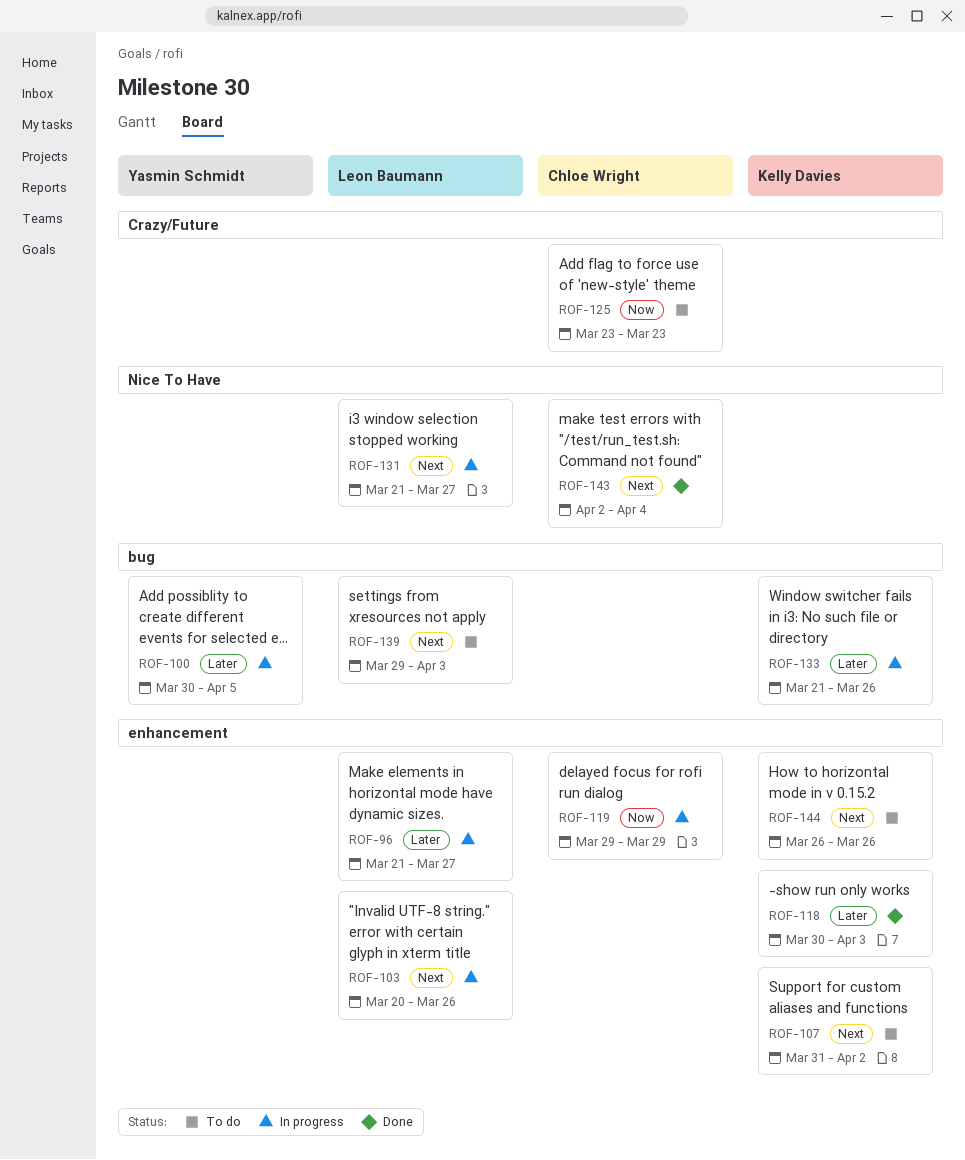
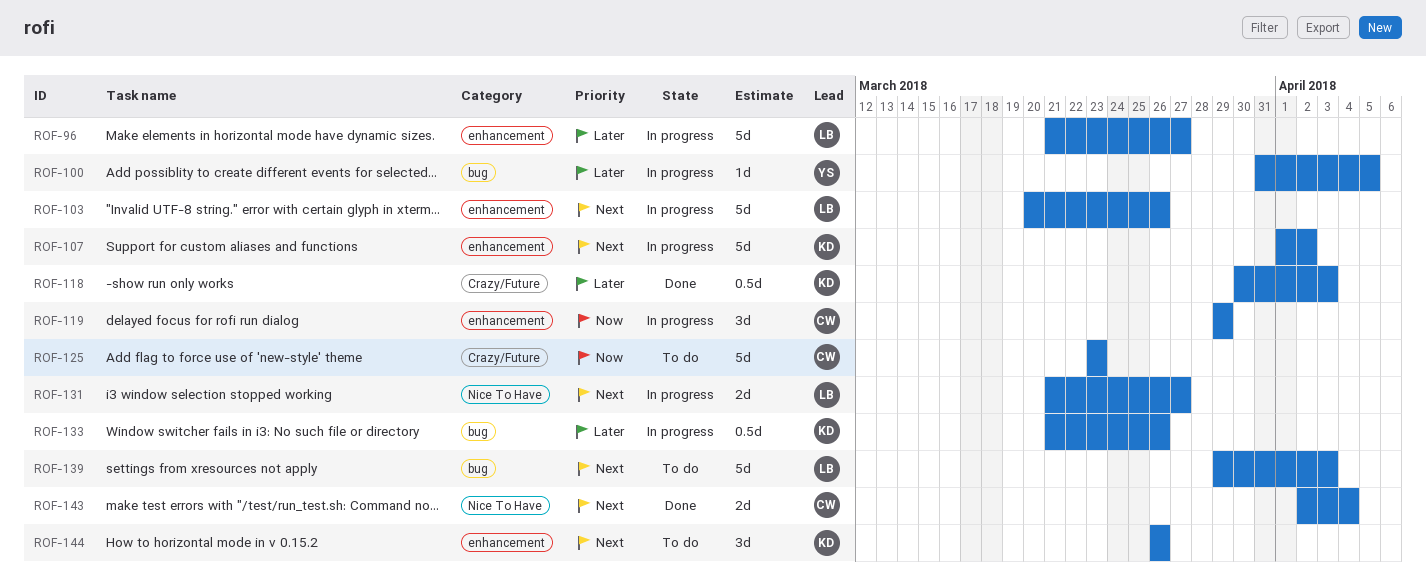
ROF-100, start: Mar 30 -> Mar 31
ROF-107, status: To do -> In progress
ROF-107, start: Mar 31 -> Apr 1
ROF-118, label: enhancement -> Crazy/Future

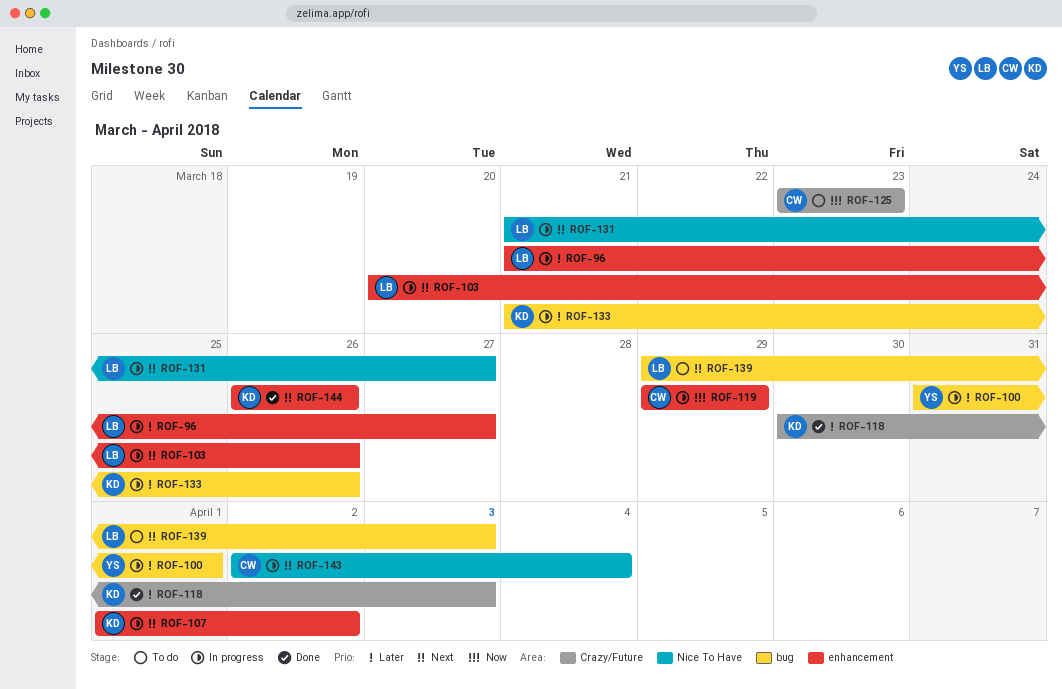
ROF-100, due: Apr 5 -> Apr 1
ROF-143, status: Done -> In progress
ROF-144, status: To do -> Done

